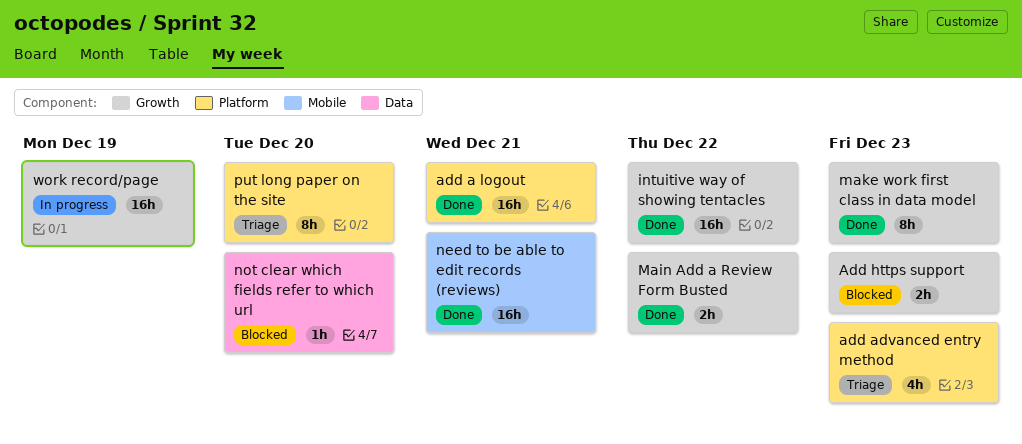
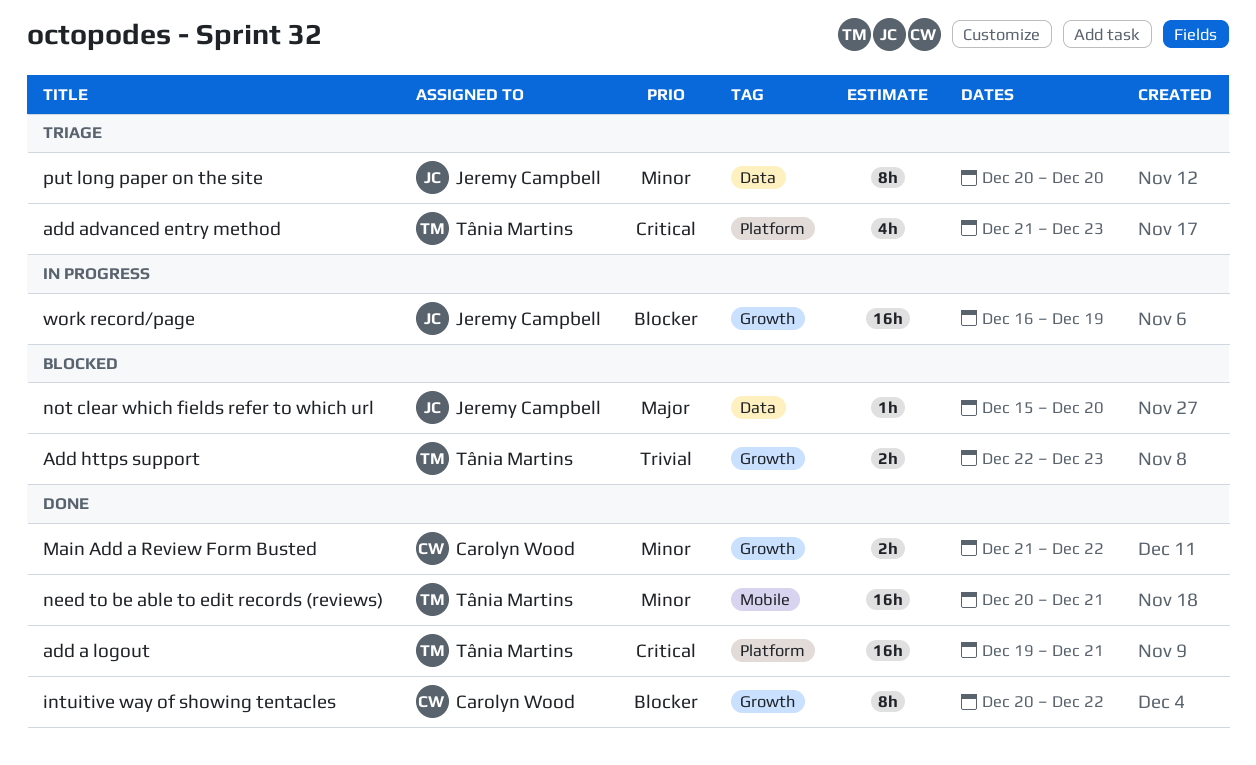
intuitive way of showing tentacles, estimate: 16h -> 8h
make work first class in data model: present -> none
put long paper on the site, label: Platform -> Data

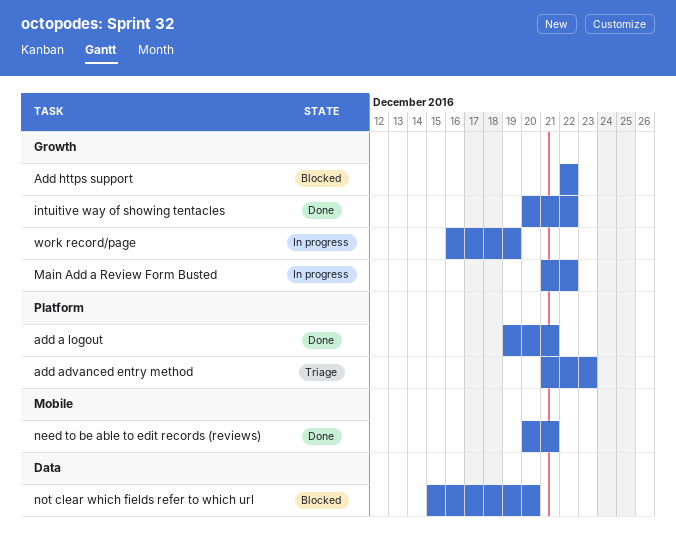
Add https support, due: Dec 23 -> Dec 22
Main Add a Review Form Busted, status: Done -> In progress
put long paper on the site: present -> none

